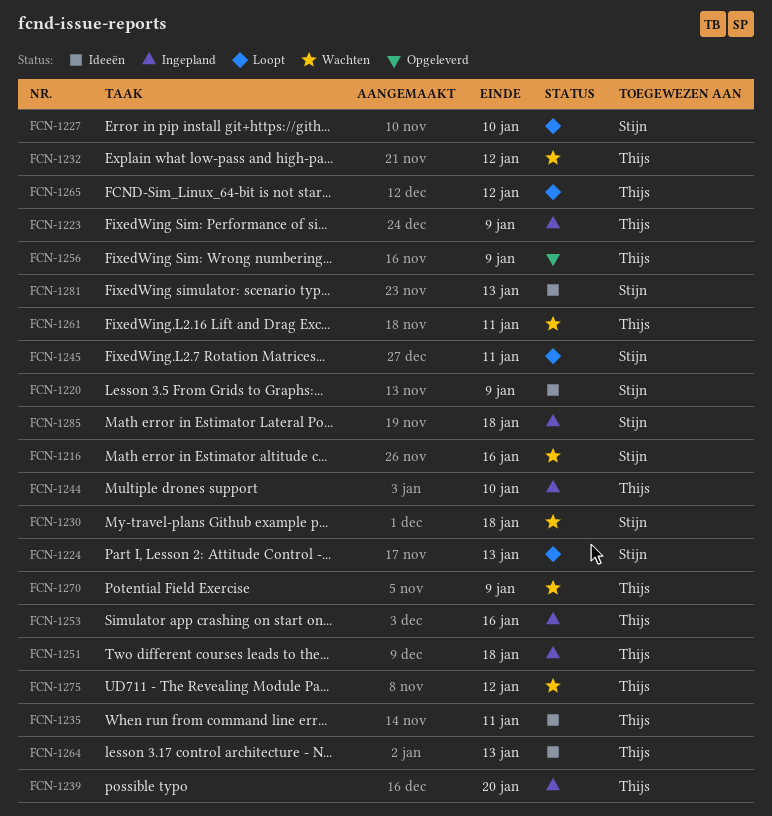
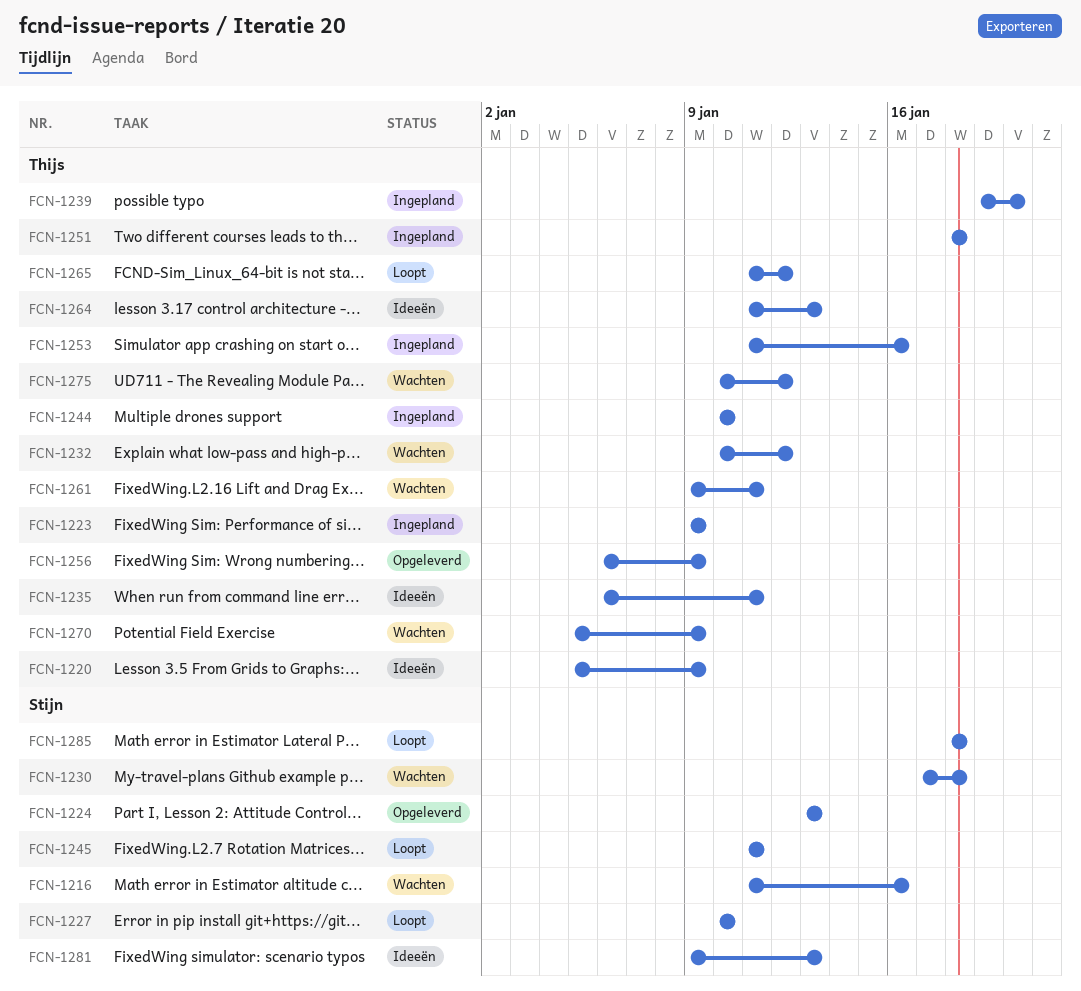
FCN-1220, owner: Stijn -> Thijs
FCN-1224, status: Loopt -> Opgeleverd
FCN-1285, status: Ingepland -> Loopt

